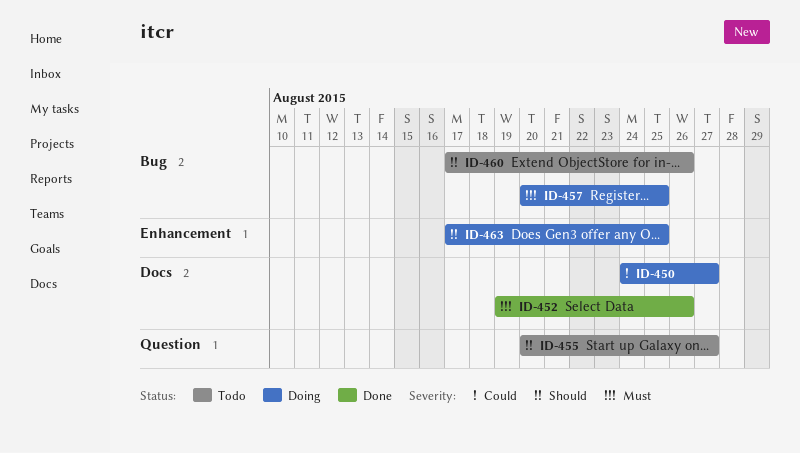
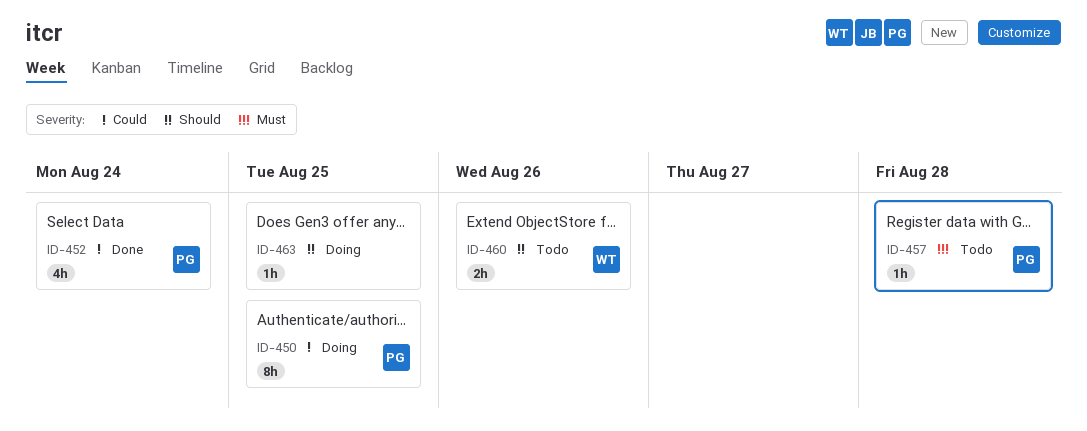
ID-450, due: Aug 27 -> Aug 25
ID-452, priority: Must -> Could
ID-452, due: Aug 26 -> Aug 24
ID-455: present -> none
ID-457, status: Doing -> Todo
ID-457, due: Aug 25 -> Aug 28

